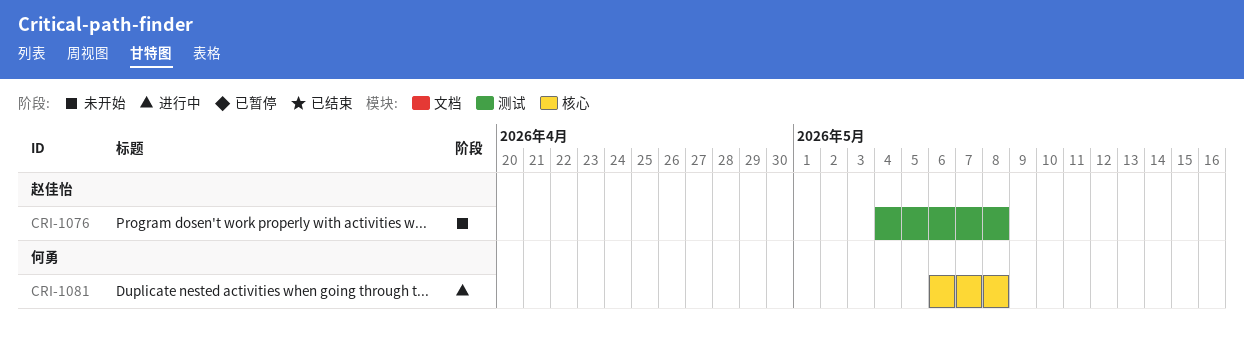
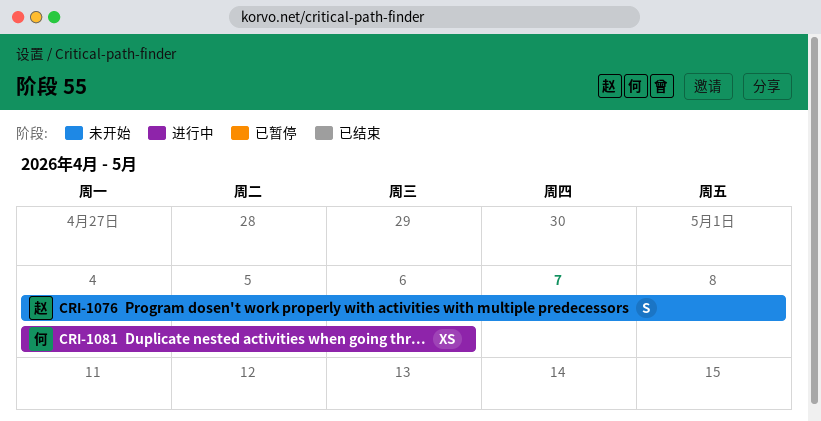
CRI-1081, start: May 6 -> May 4
CRI-1081, due: May 8 -> May 6

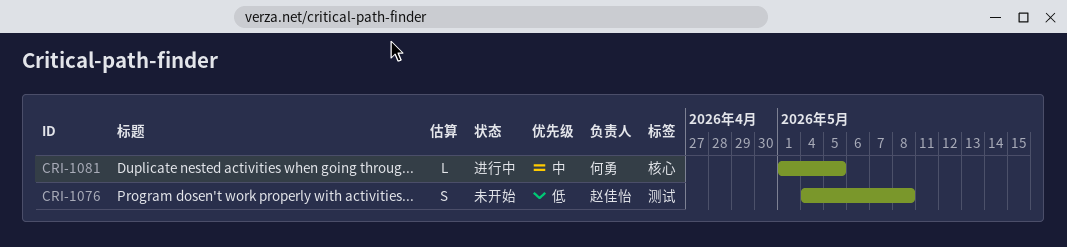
CRI-1081, estimate: XS -> L
CRI-1081, start: May 4 -> May 1
CRI-1081, due: May 6 -> May 5

